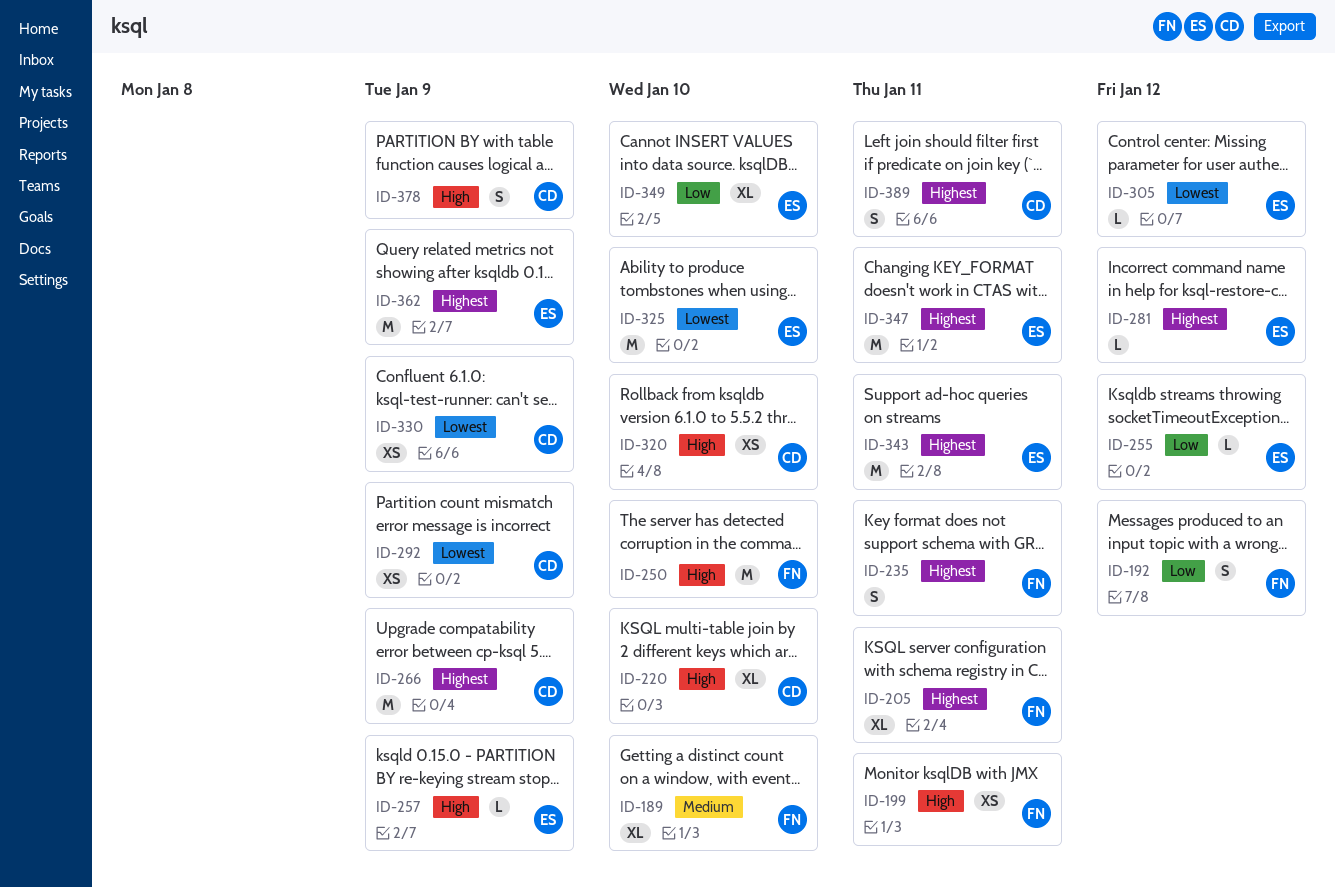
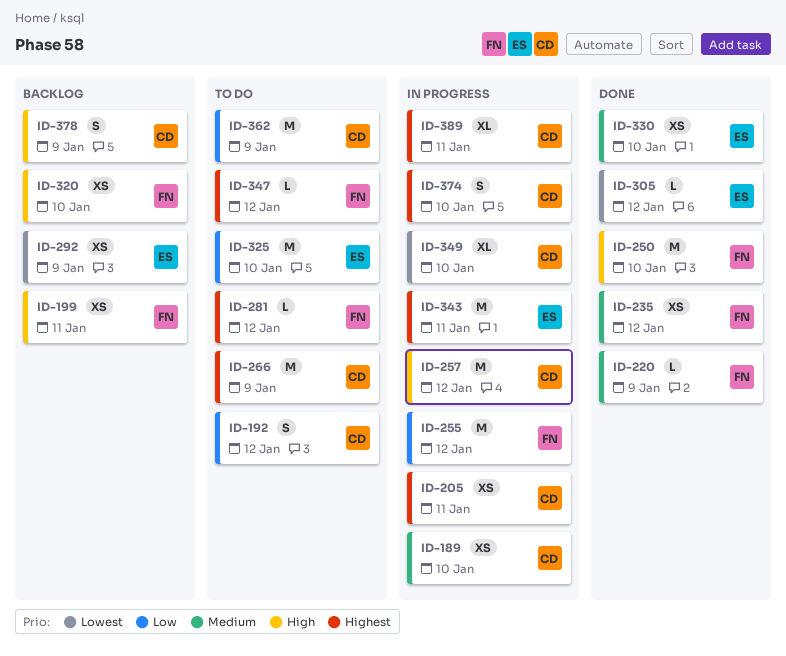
ID-189, owner: FN -> CD
ID-189, estimate: XL -> XS
ID-192, owner: FN -> CD
ID-205, owner: FN -> CD
ID-205, estimate: XL -> XS
ID-220, owner: CD -> FN
ID-220, priority: High -> Medium
ID-220, estimate: XL -> L
ID-220, due: Jan 10 -> Jan 9
ID-235, priority: Highest -> Medium
ID-235, estimate: S -> XS
ID-235, due: Jan 11 -> Jan 12
ID-255, owner: ES -> FN
ID-255, estimate: L -> M
ID-257, owner: ES -> CD
ID-257, estimate: L -> M
ID-257, due: Jan 9 -> Jan 12
ID-281, owner: ES -> FN
ID-292, owner: CD -> ES
ID-320, owner: CD -> FN
ID-325, priority: Lowest -> Low
ID-330, owner: CD -> ES
ID-330, priority: Lowest -> Medium
ID-330, due: Jan 9 -> Jan 10
ID-347, owner: ES -> FN
ID-347, estimate: M -> L
ID-347, due: Jan 11 -> Jan 12
ID-349, owner: ES -> CD
ID-349, priority: Low -> Lowest
ID-362, owner: ES -> CD
ID-362, priority: Highest -> Low
ID-374: none -> present
ID-389, estimate: S -> XL

